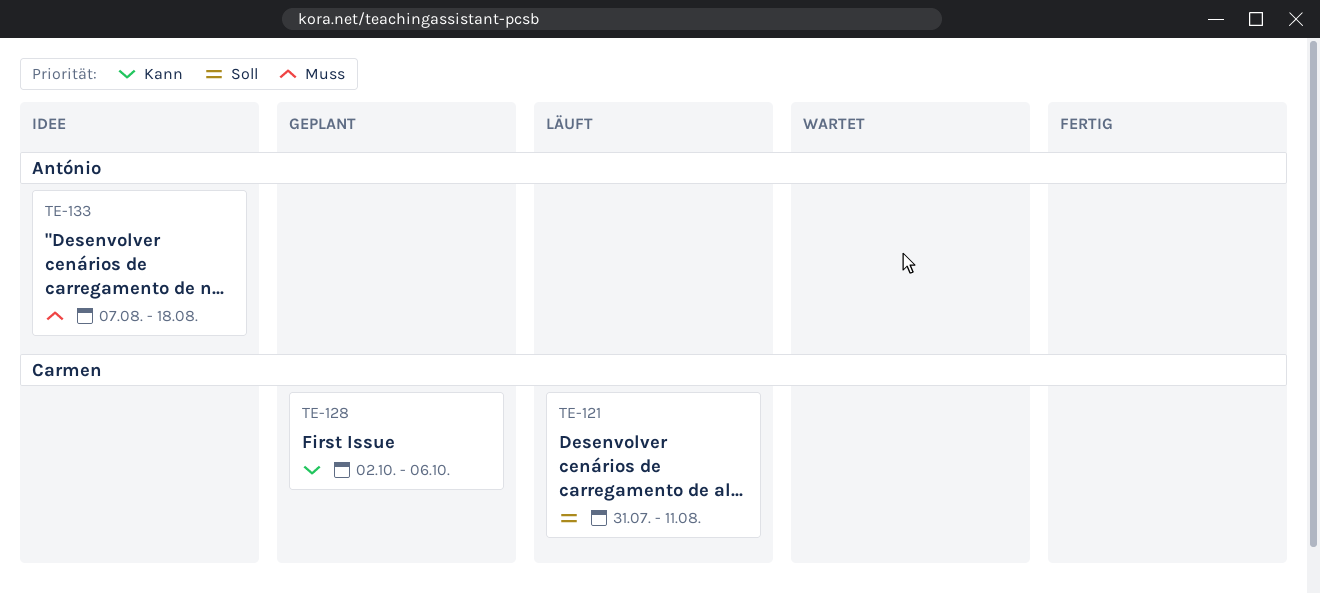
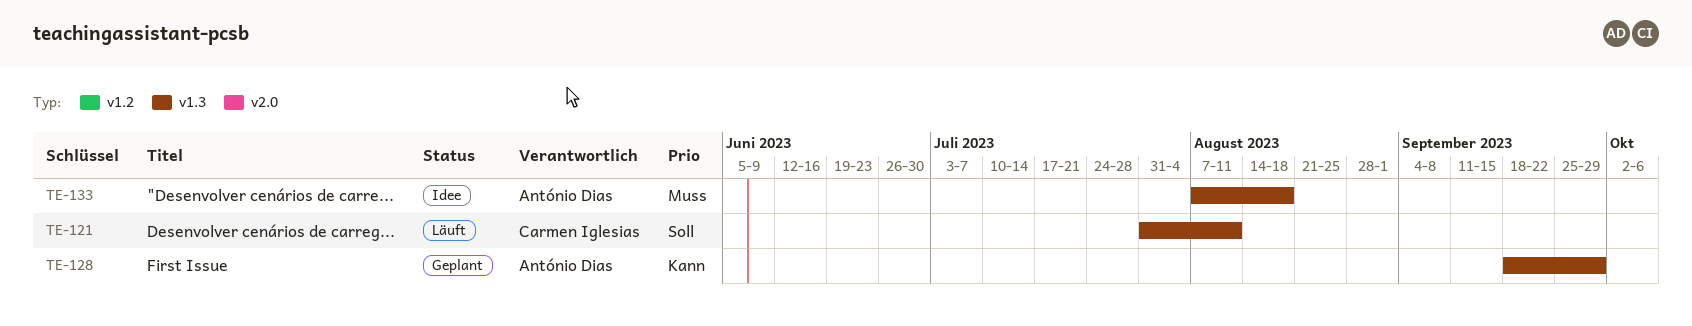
TE-128, owner: Carmen Iglesias -> António Dias
TE-128, start: Oct 2 -> Sep 18
TE-128, due: Oct 6 -> Sep 29

